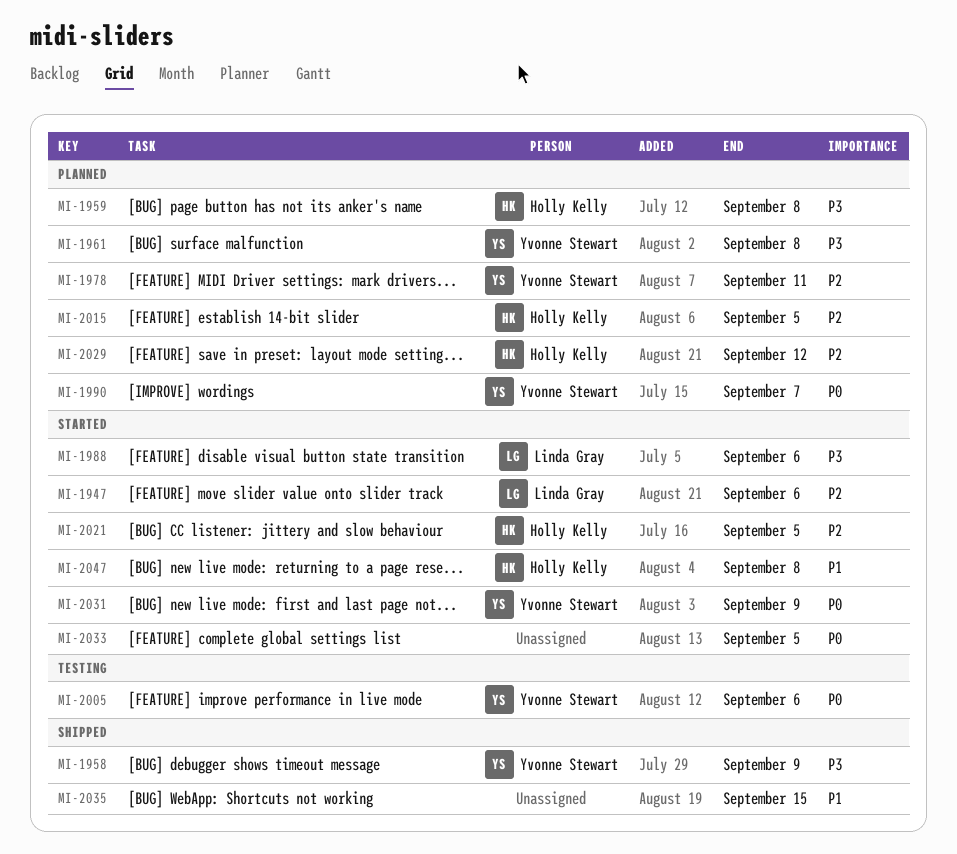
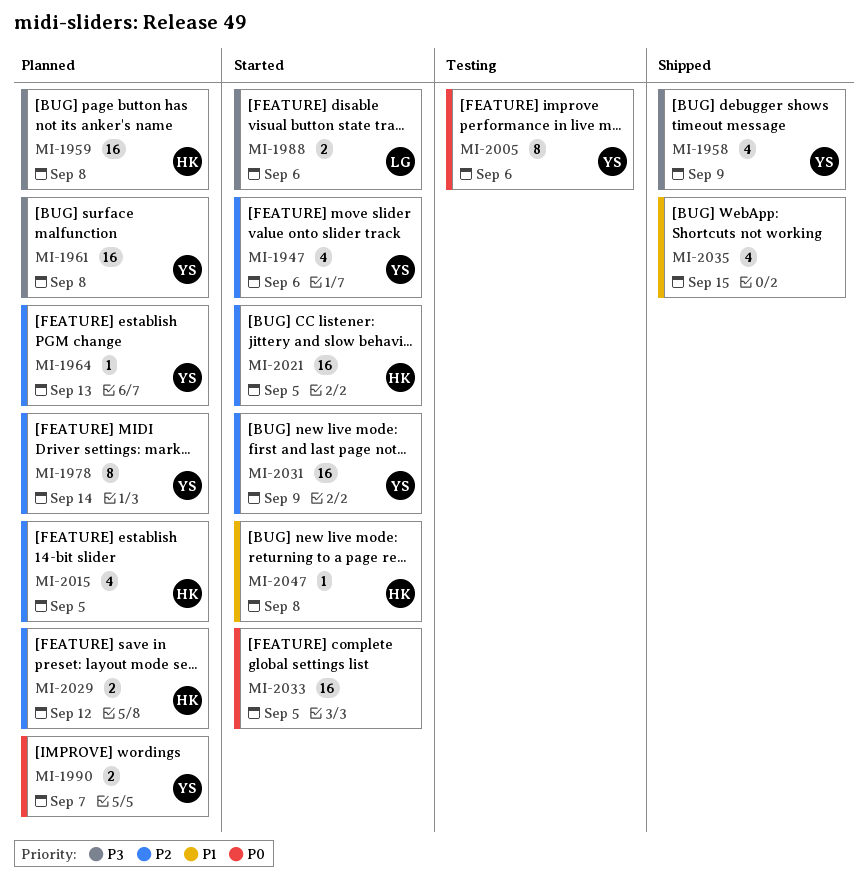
MI-1947, owner: Linda Gray -> Yvonne Stewart
MI-1964: none -> present
MI-1978, due: Sep 11 -> Sep 14
MI-2031, priority: P0 -> P2

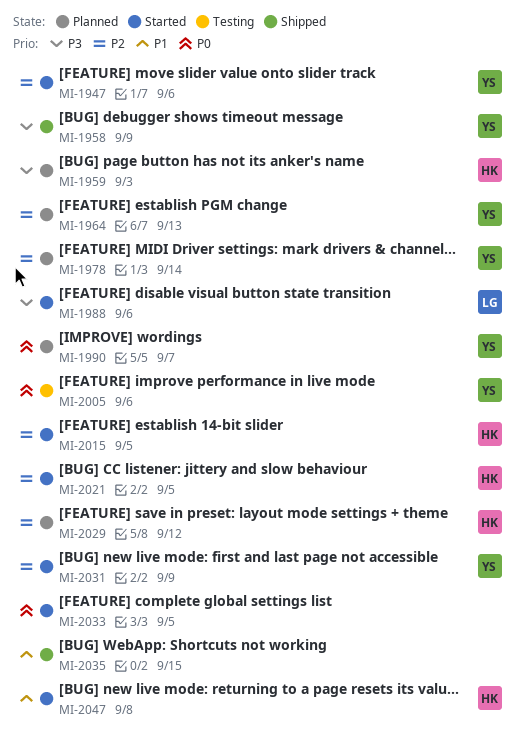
MI-1959, due: Sep 8 -> Sep 3
MI-1961: present -> none
MI-2015, status: Planned -> Started

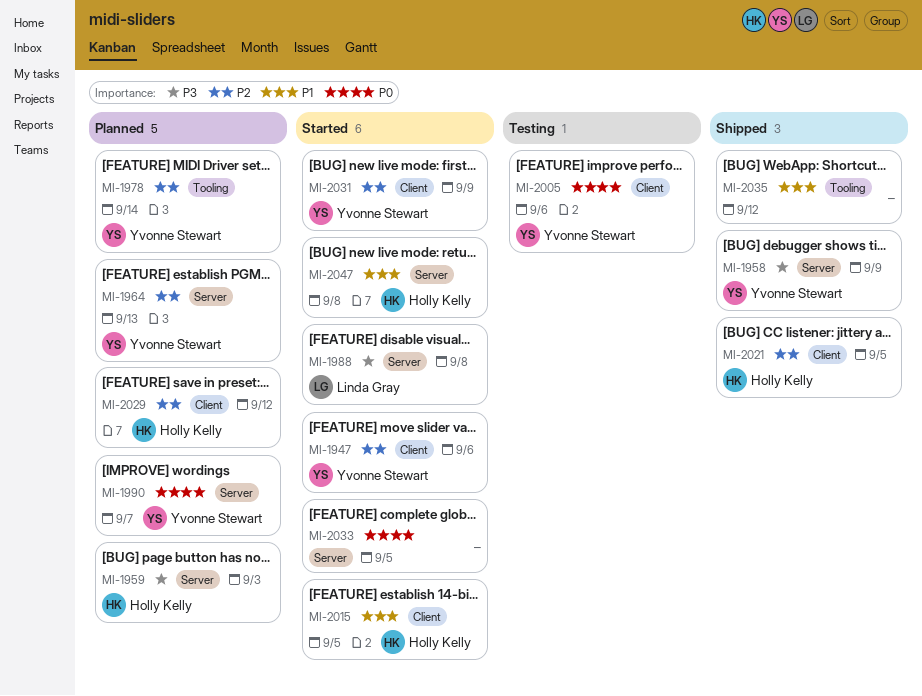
MI-1988, due: Sep 6 -> Sep 8
MI-2015, priority: P2 -> P1
MI-2021, status: Started -> Shipped
MI-2035, due: Sep 15 -> Sep 12

